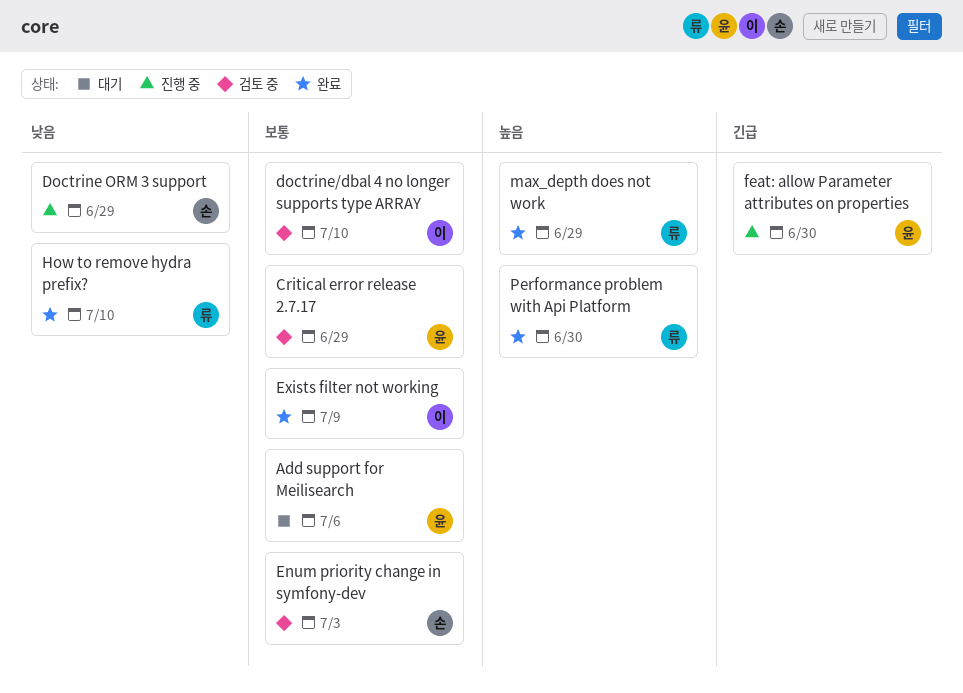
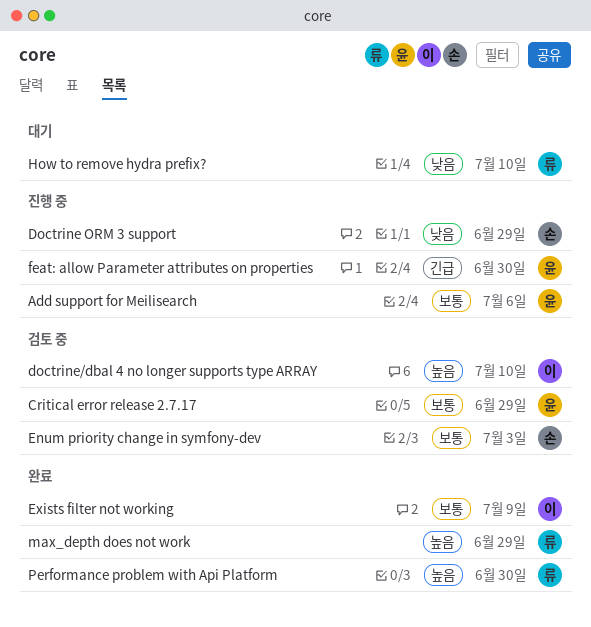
Add support for Meilisearch, status: 대기 -> 진행 중
doctrine/dbal 4 no longer supports type ARRAY, priority: 보통 -> 높음
How to remove hydra prefix?, status: 완료 -> 대기

